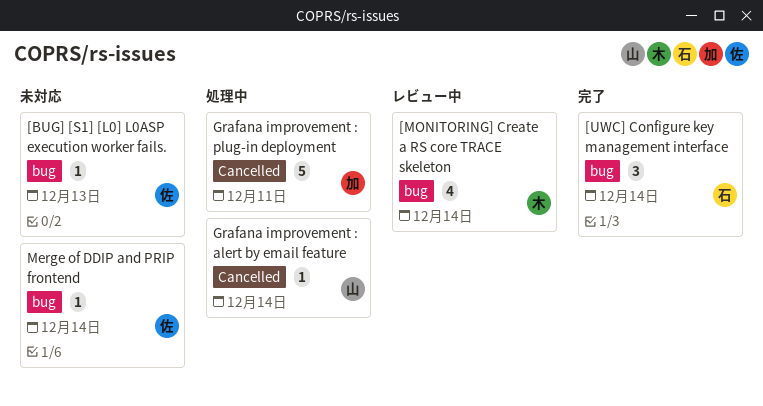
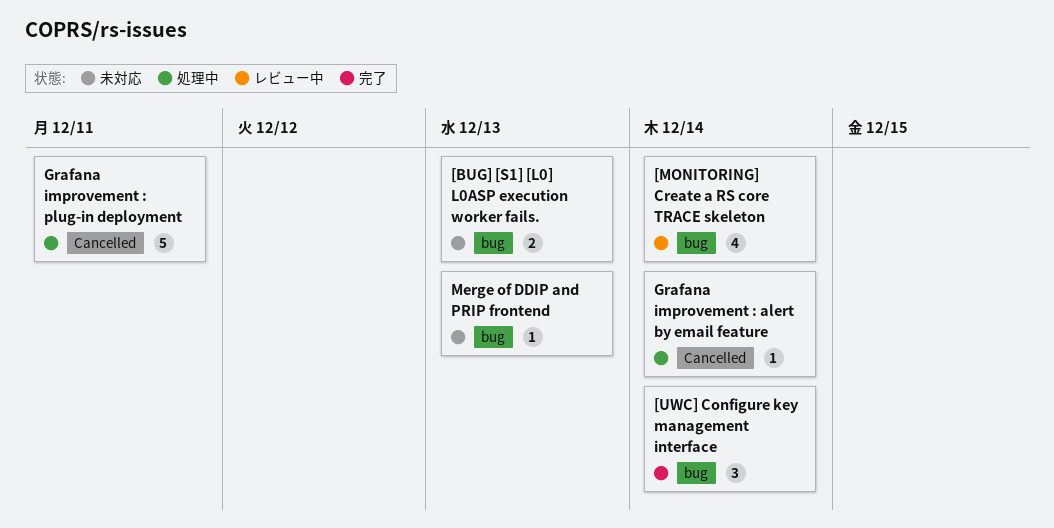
[BUG] [S1] [L0] L0ASP execution worker fails., estimate: 1 -> 2
Merge of DDIP and PRIP frontend, due: Dec 14 -> Dec 13

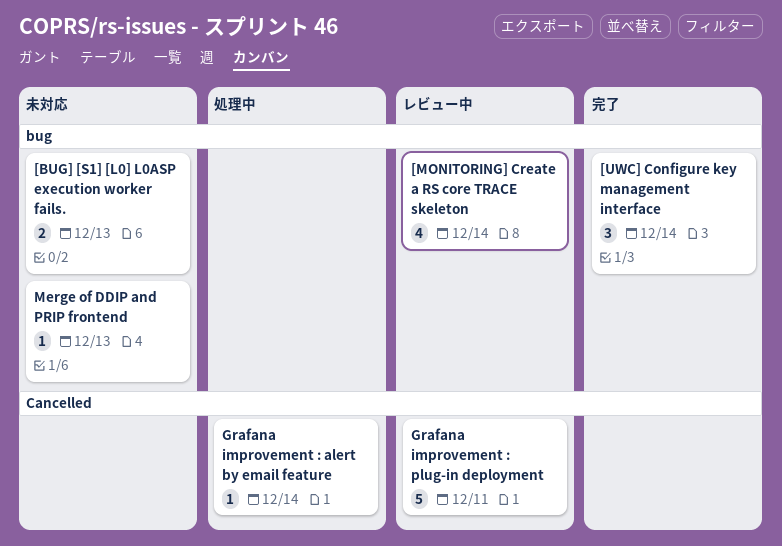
Grafana improvement : plug-in deployment, status: 処理中 -> レビュー中

